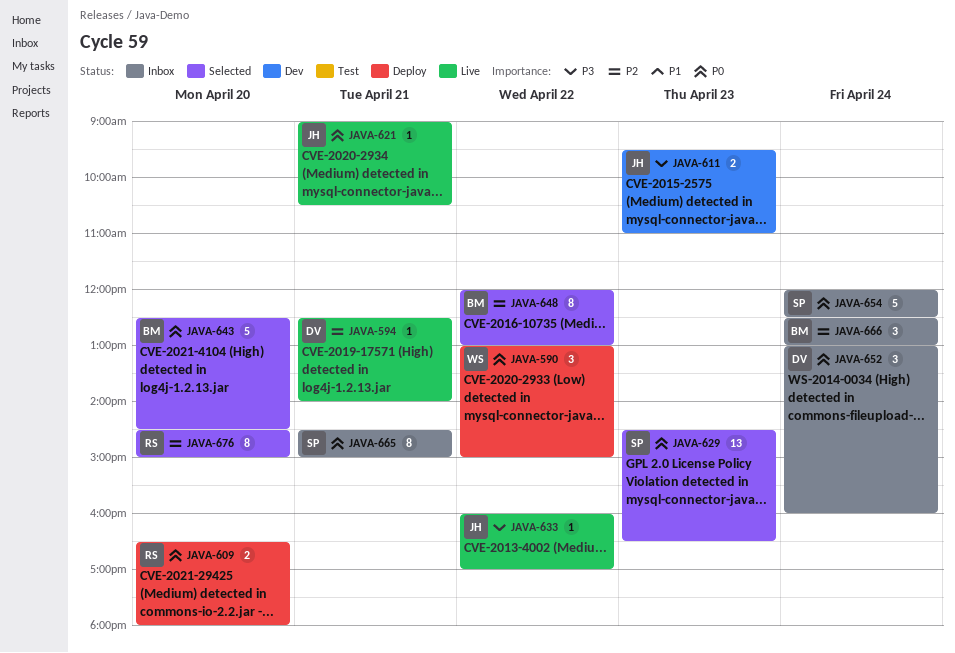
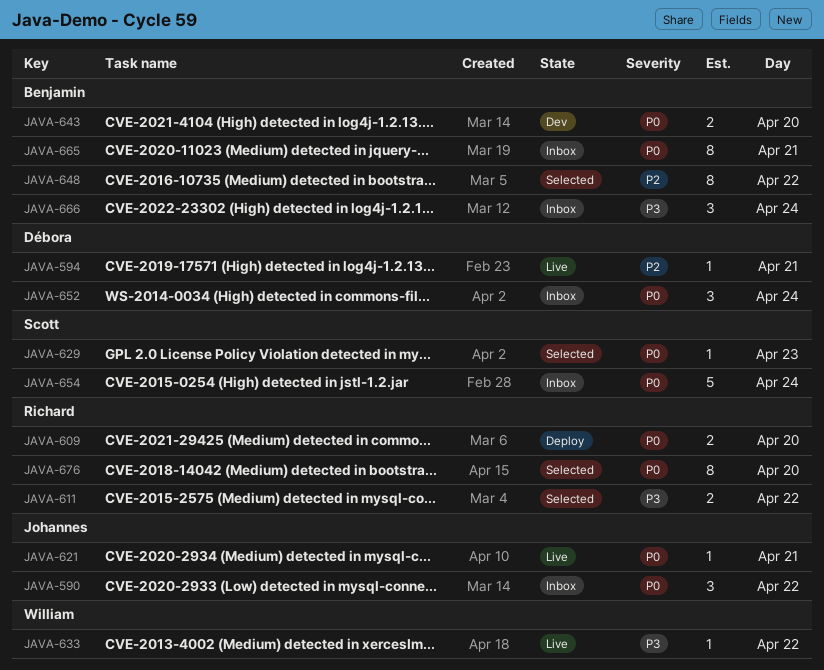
JAVA-590, status: Deploy -> Inbox
JAVA-590, owner: William -> Johannes
JAVA-611, status: Dev -> Selected
JAVA-611, owner: Johannes -> Richard
JAVA-611, day: Apr 23 -> Apr 22
JAVA-629, estimate: 13 -> 1
JAVA-633, owner: Johannes -> William
JAVA-643, status: Selected -> Dev
JAVA-643, estimate: 5 -> 2
JAVA-665, owner: Scott -> Benjamin
JAVA-666, priority: P2 -> P3
JAVA-676, priority: P2 -> P0

